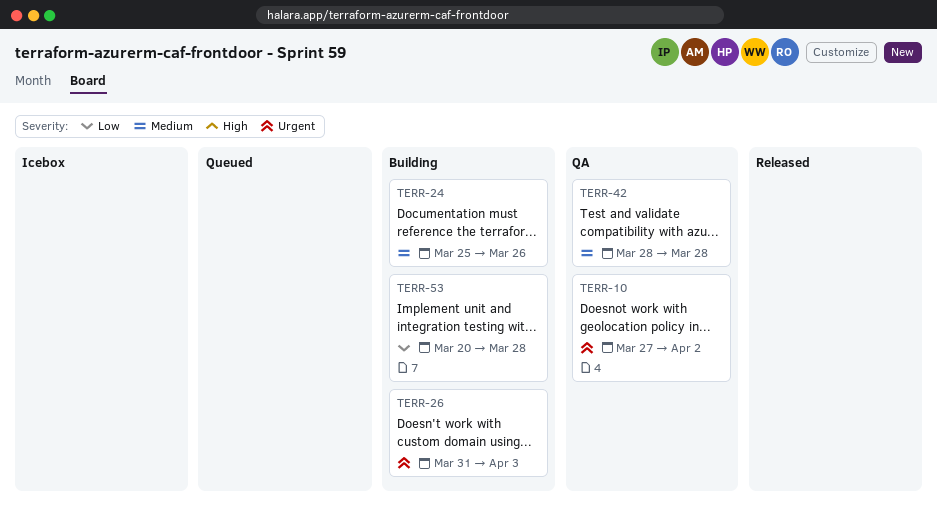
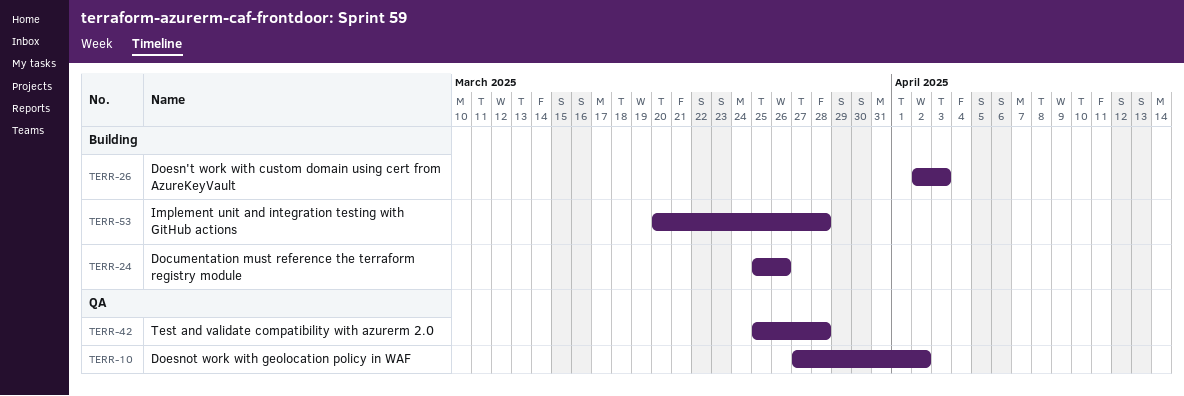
TERR-26, start: Mar 31 -> Apr 2
TERR-42, start: Mar 28 -> Mar 25

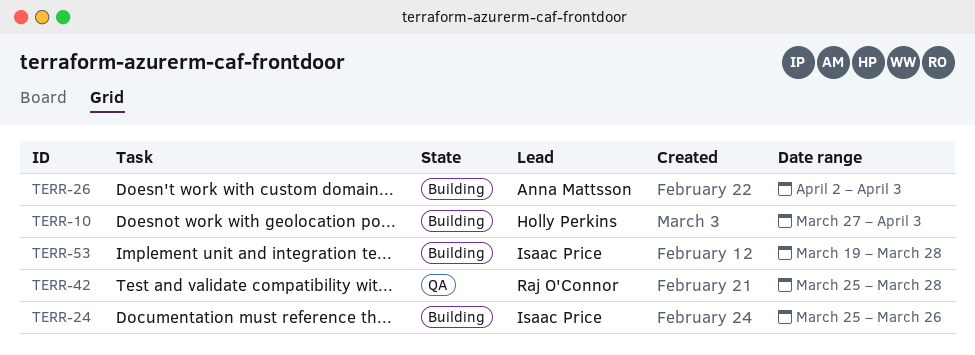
TERR-10, status: QA -> Building
TERR-10, due: Apr 2 -> Apr 3
TERR-53, start: Mar 20 -> Mar 19

